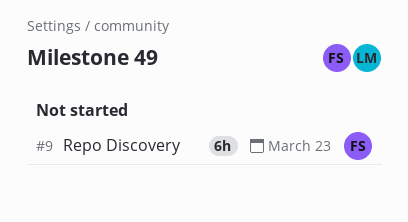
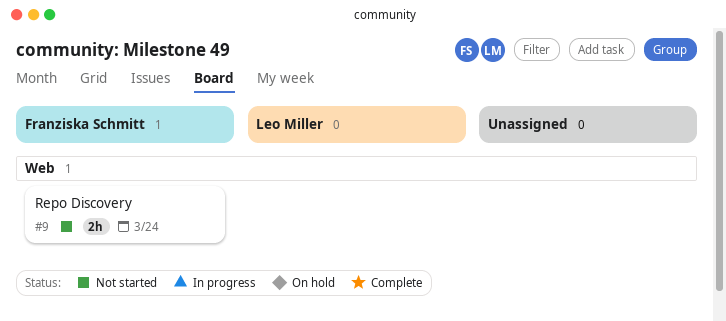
#9, estimate: 6h -> 2h
#9, due: Mar 23 -> Mar 24

